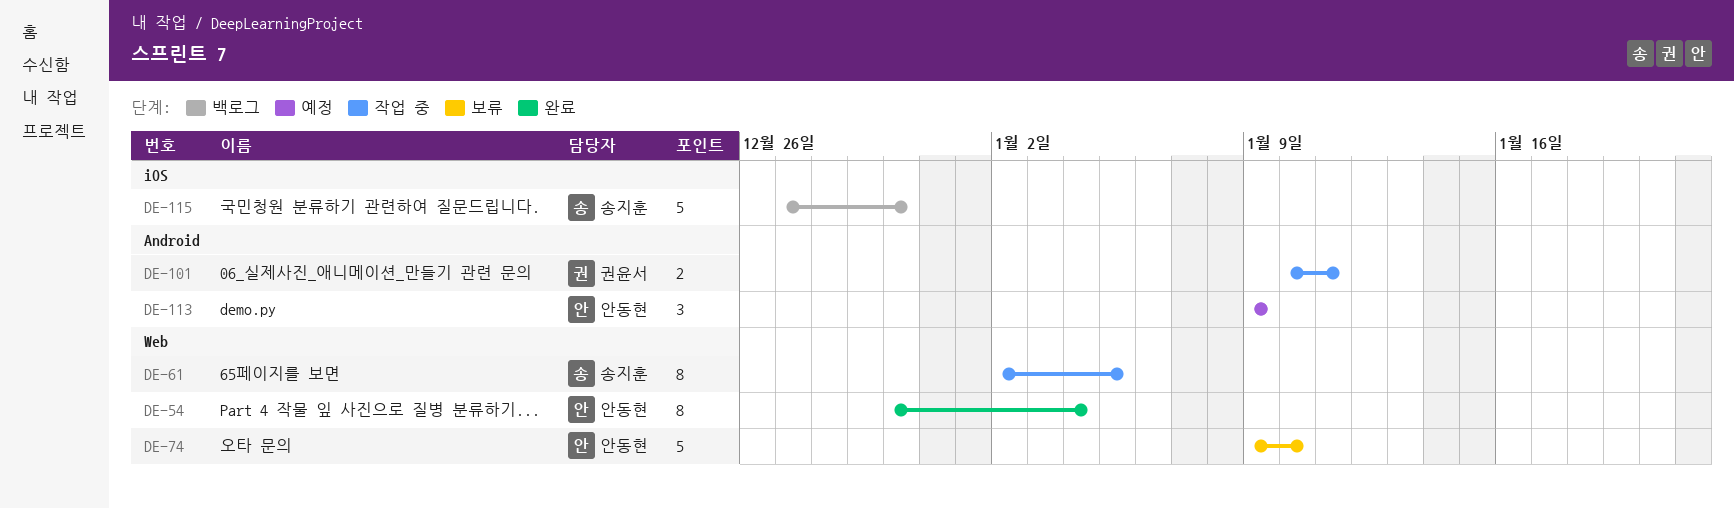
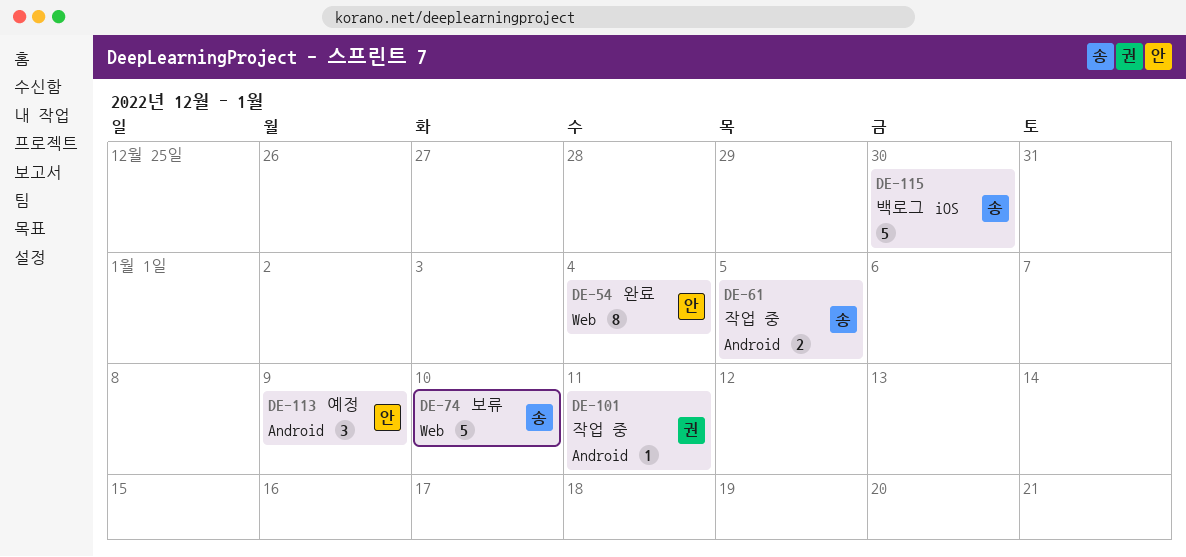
DE-61, label: Web -> Android
DE-61, estimate: 8 -> 2
DE-74, owner: 안동현 -> 송지훈
DE-101, estimate: 2 -> 1

